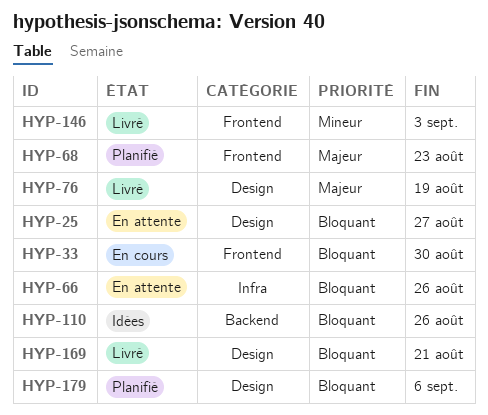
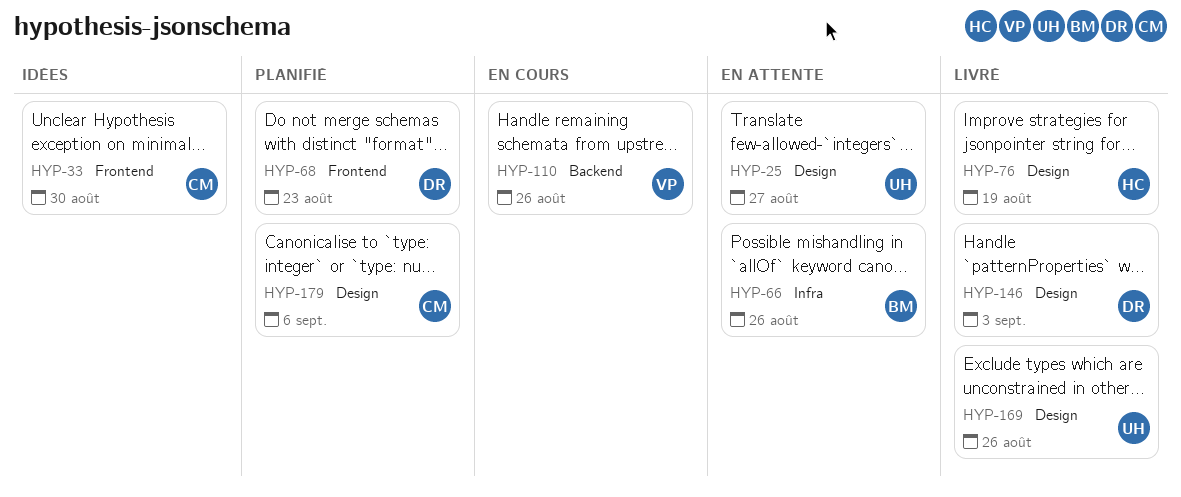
HYP-33, status: En cours -> Idées
HYP-110, status: Idées -> En cours
HYP-146, label: Frontend -> Design
HYP-169, due: Aug 21 -> Aug 26

